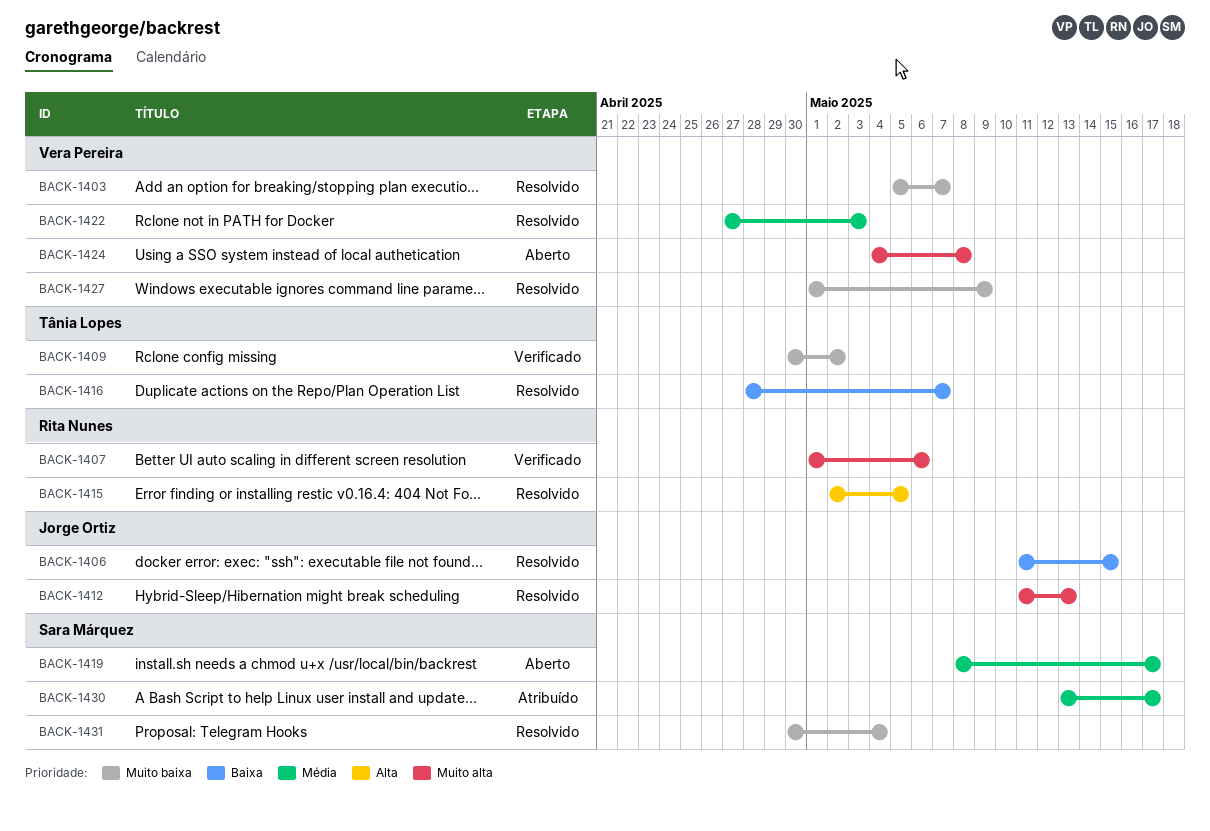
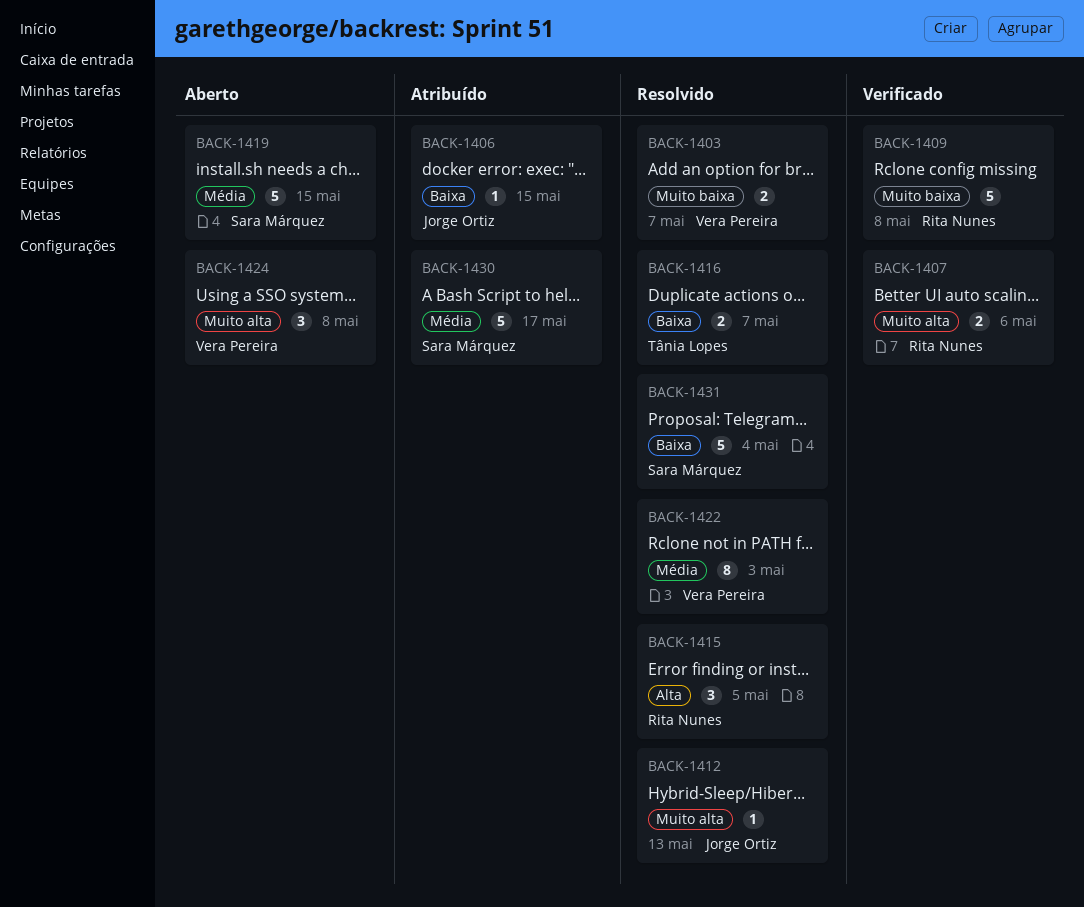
BACK-1406, status: Resolvido -> Atribuído
BACK-1409, owner: Tânia Lopes -> Rita Nunes
BACK-1409, due: May 2 -> May 8
BACK-1419, due: May 17 -> May 15
BACK-1427: present -> none
BACK-1431, priority: Muito baixa -> Baixa

